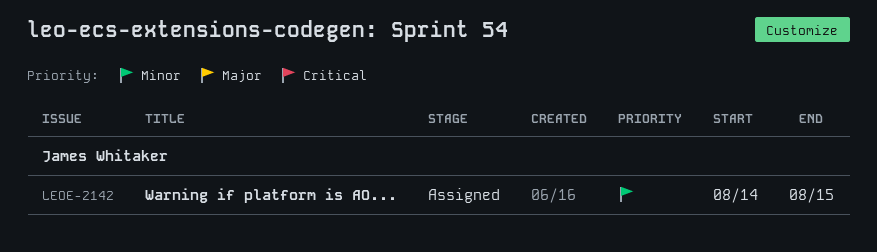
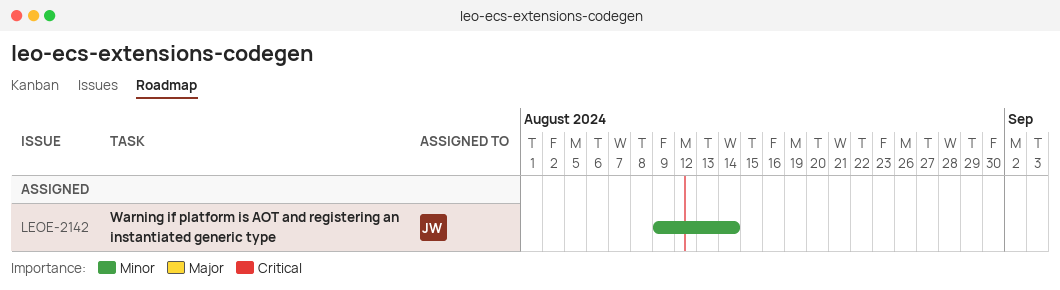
LEOE-2142, start: Aug 14 -> Aug 9
LEOE-2142, due: Aug 15 -> Aug 14

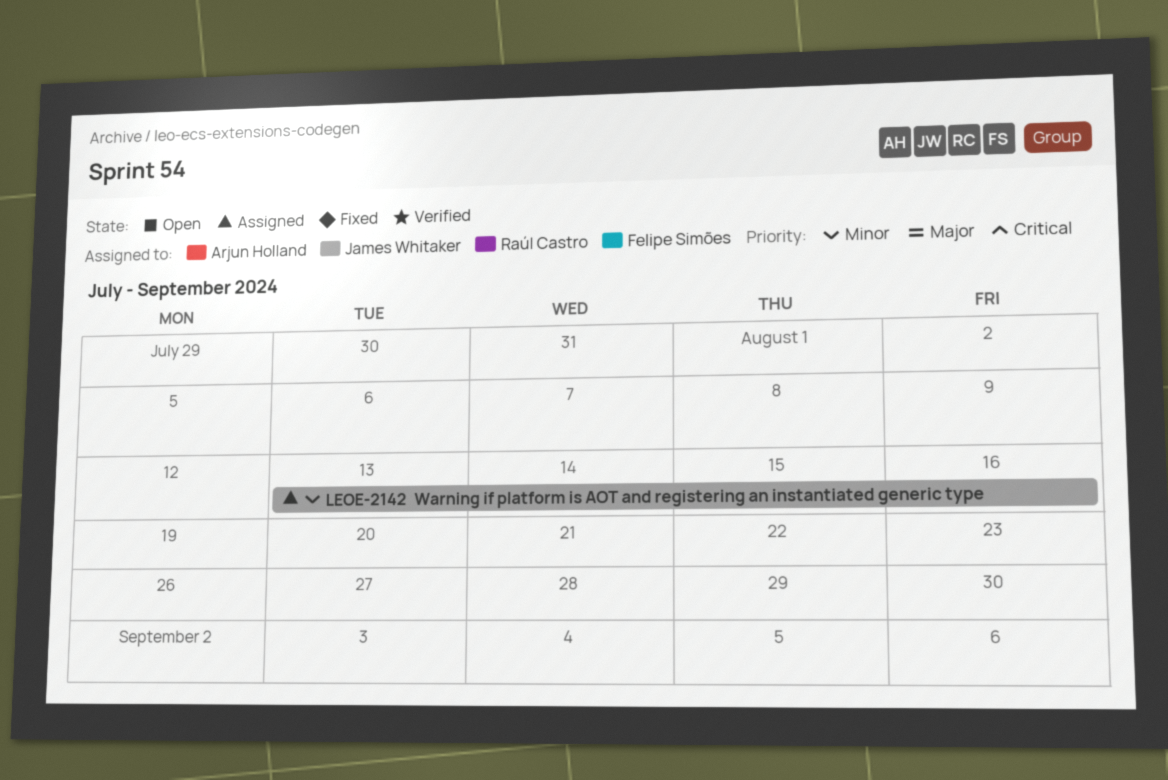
LEOE-2142, start: Aug 9 -> Aug 13
LEOE-2142, due: Aug 14 -> Aug 16

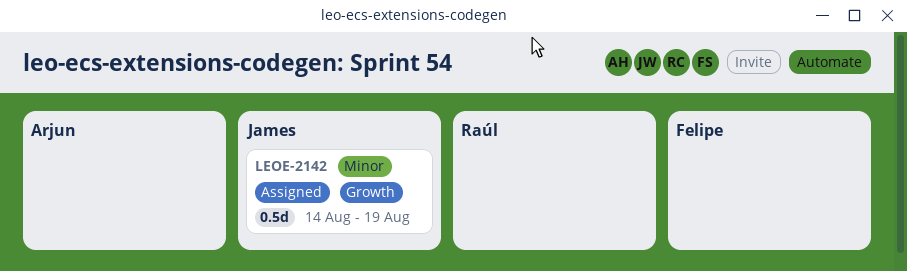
LEOE-2142, start: Aug 13 -> Aug 14
LEOE-2142, due: Aug 16 -> Aug 19

